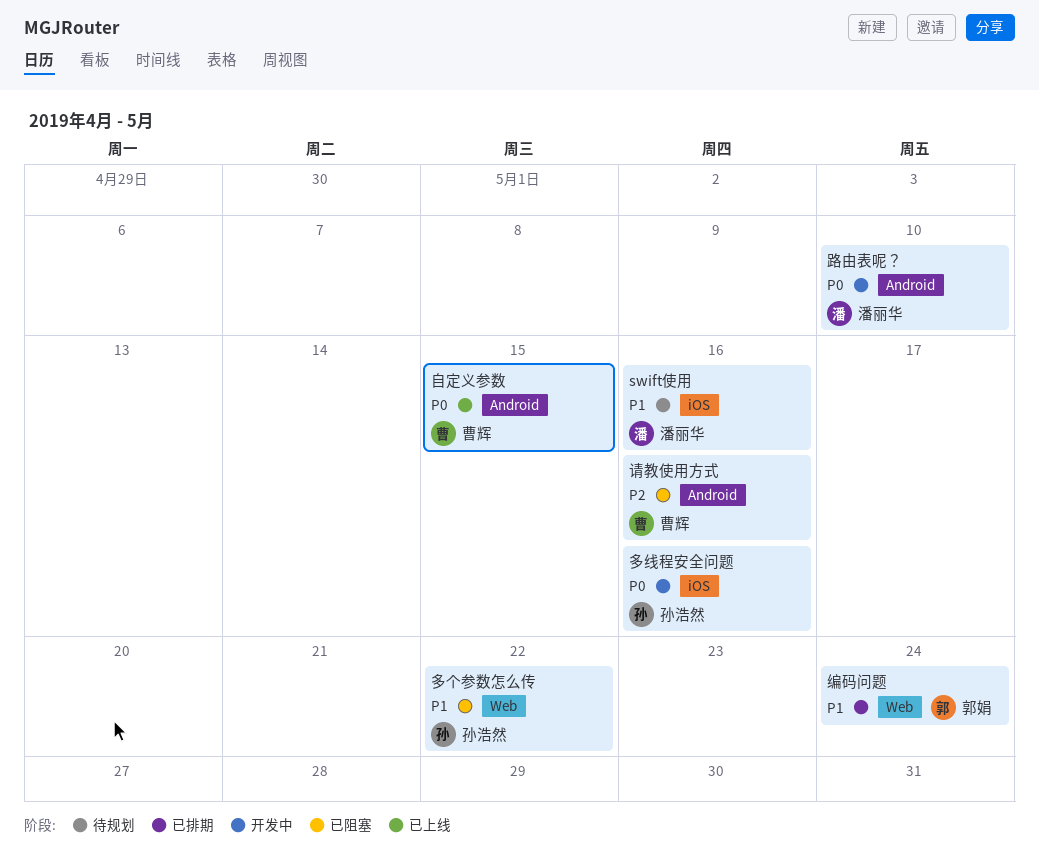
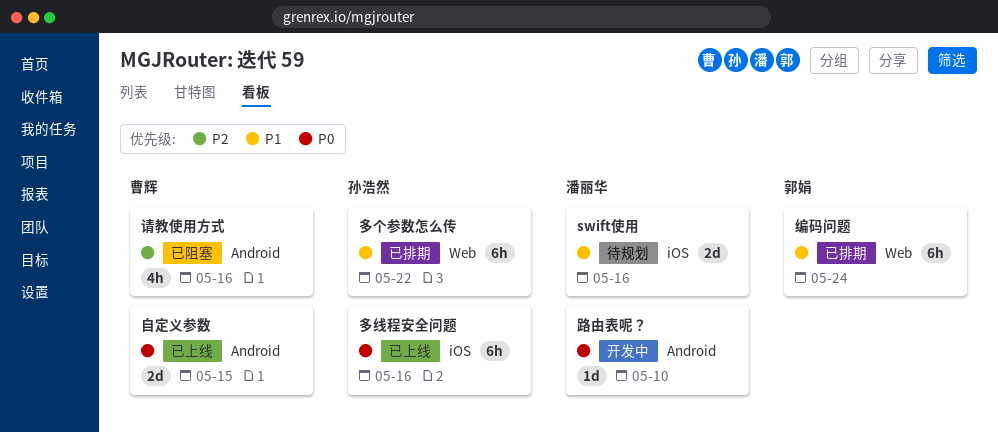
多个参数怎么传, status: 已阻塞 -> 已排期
多线程安全问题, status: 开发中 -> 已上线

